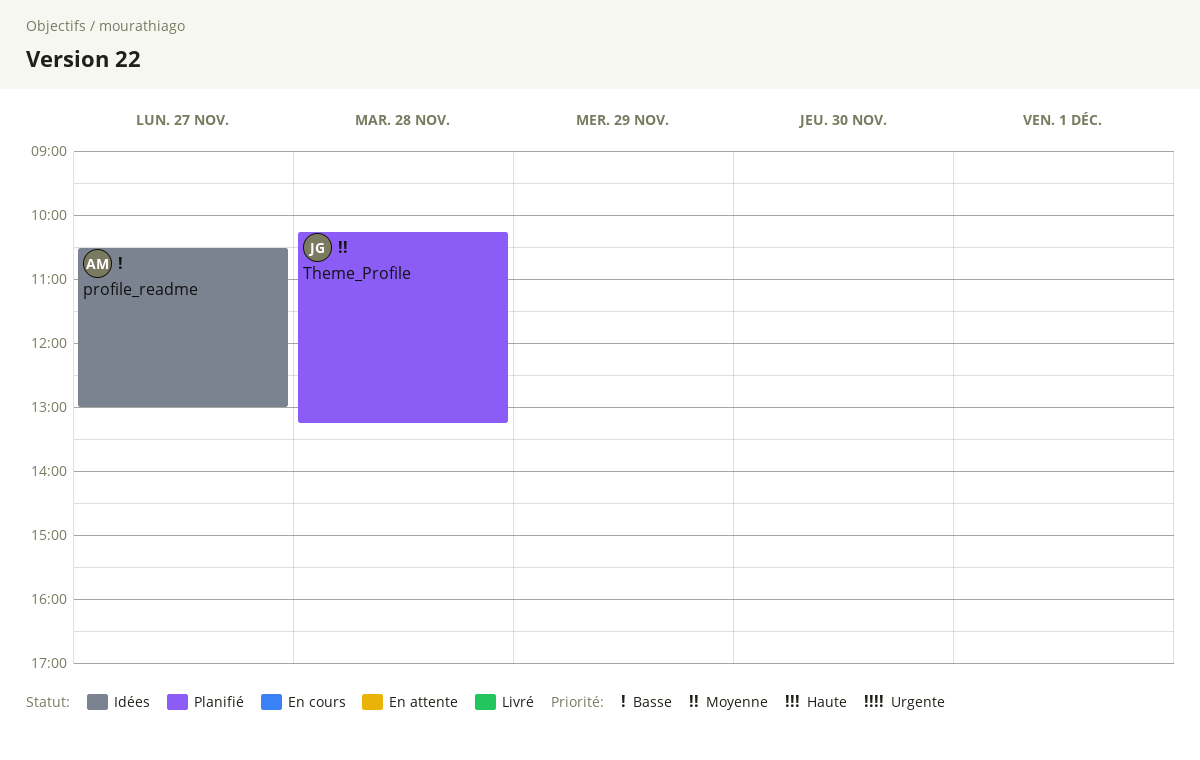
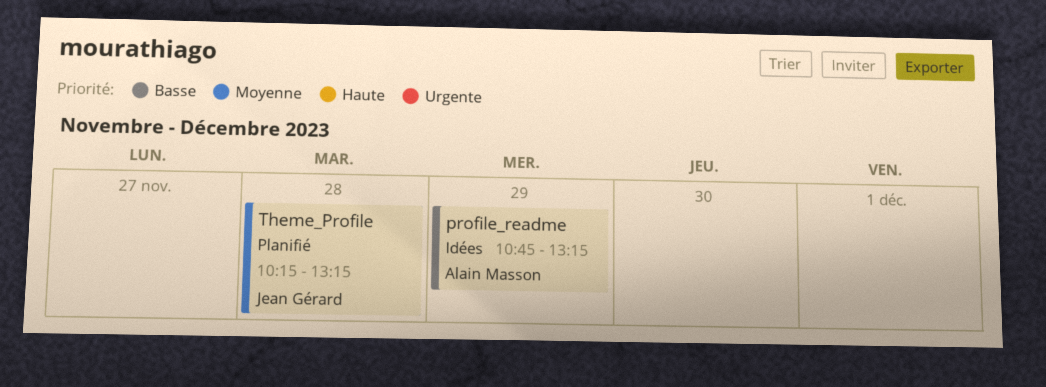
profile_readme, day: Nov 27 -> Nov 29
profile_readme, begins: 10:30 -> 10:45
profile_readme, ends: 13:00 -> 13:15

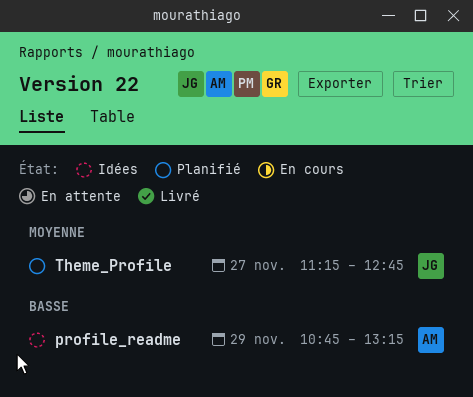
Theme_Profile, day: Nov 28 -> Nov 27
Theme_Profile, begins: 10:15 -> 11:15
Theme_Profile, ends: 13:15 -> 12:45

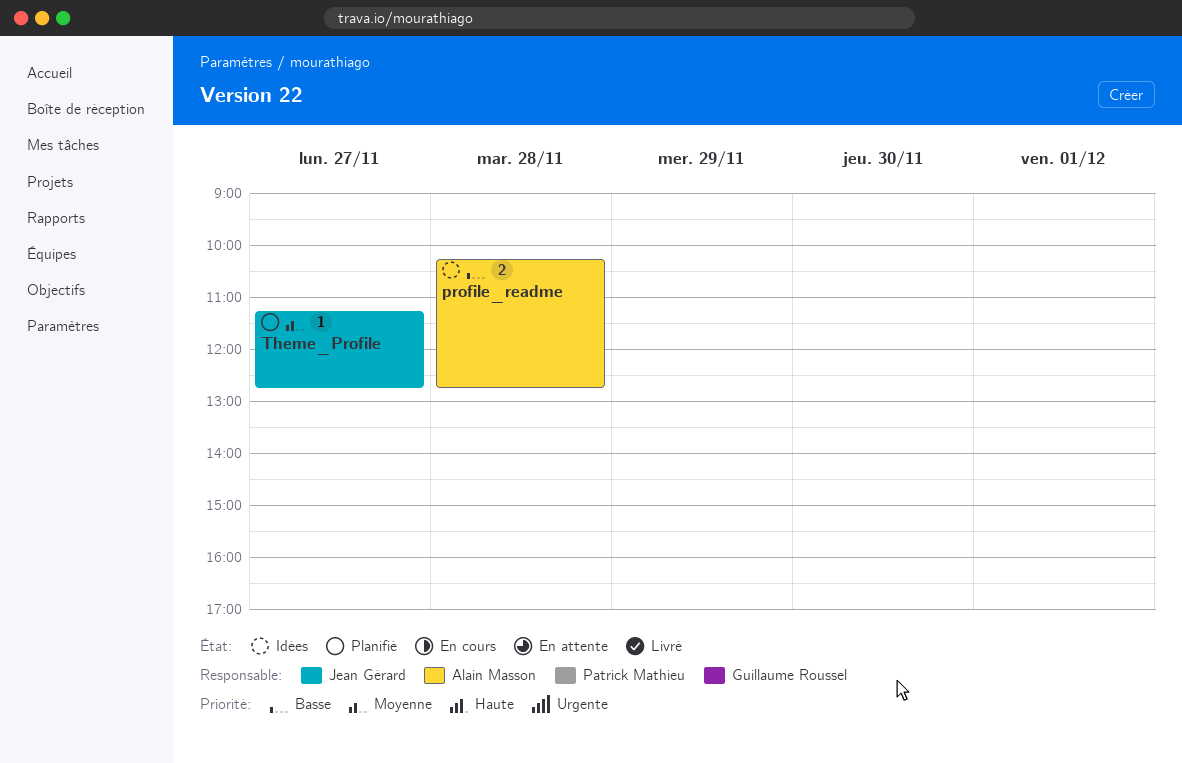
profile_readme, day: Nov 29 -> Nov 28
profile_readme, begins: 10:45 -> 10:15
profile_readme, ends: 13:15 -> 12:45

